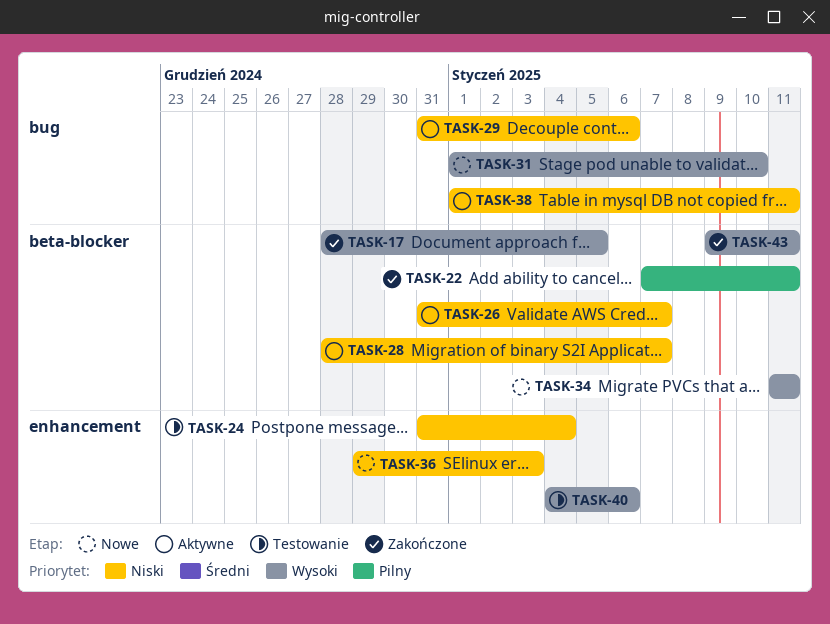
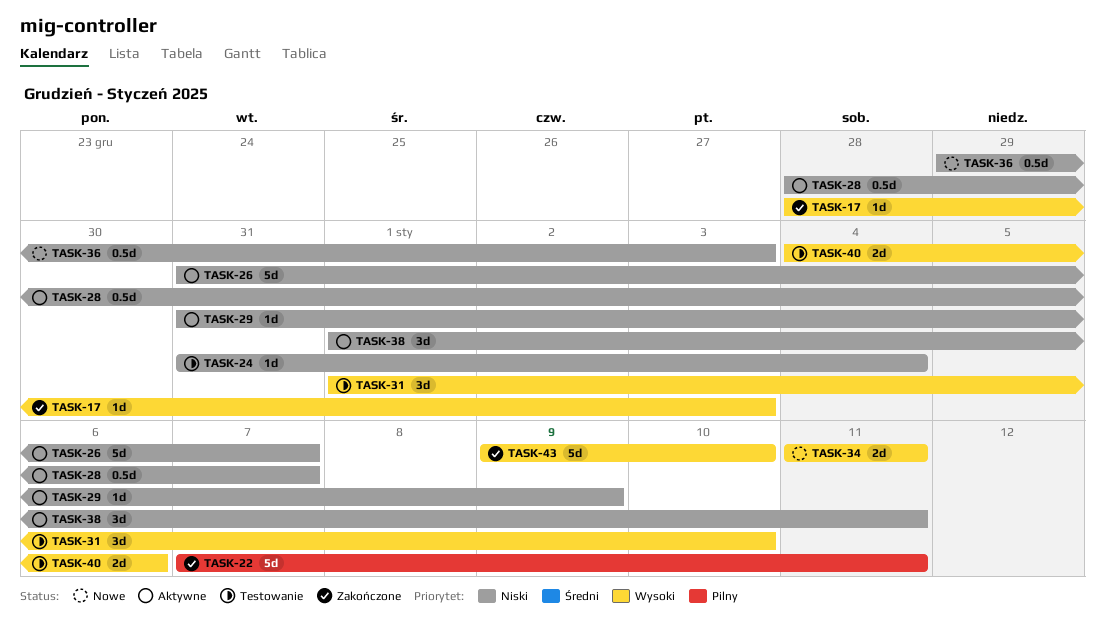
TASK-17, due: Jan 5 -> Jan 3
TASK-29, due: Jan 6 -> Jan 9
TASK-31, status: Nowe -> Testowanie
TASK-43, due: Jan 11 -> Jan 10

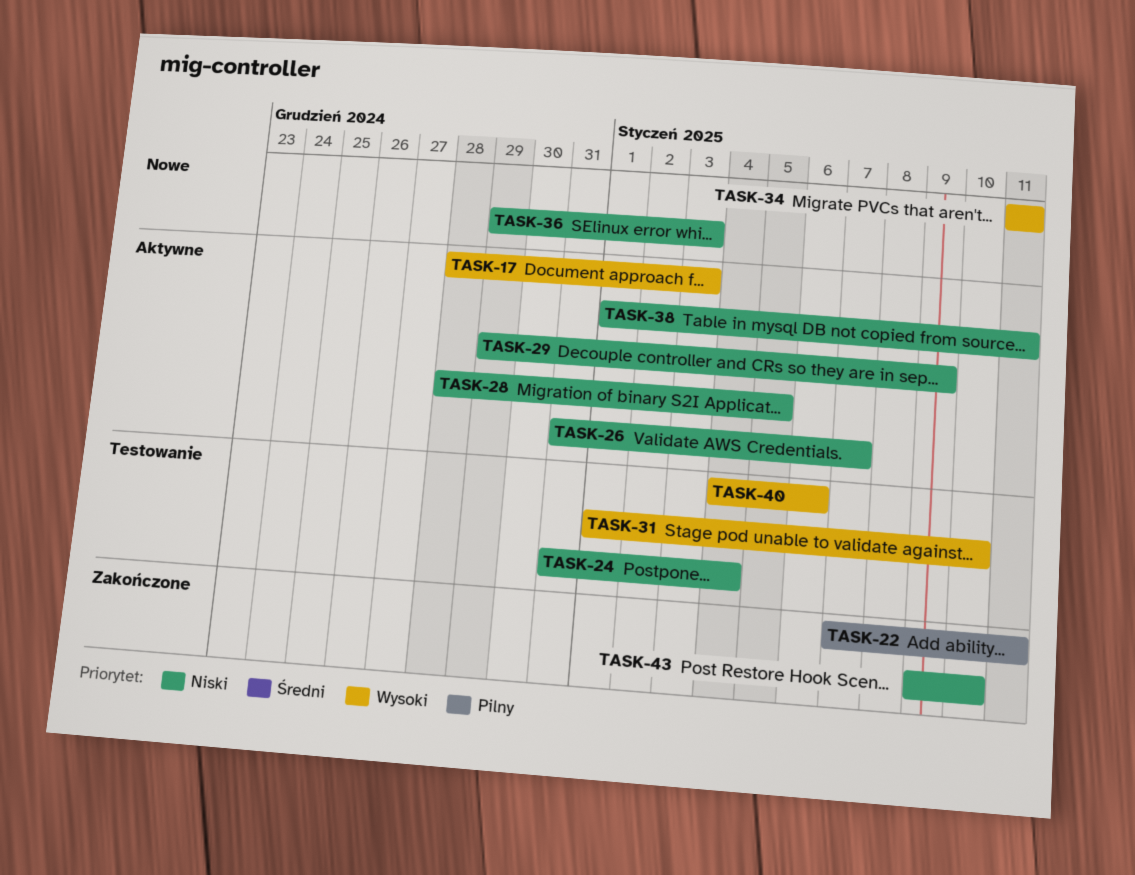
TASK-17, status: Zakończone -> Aktywne
TASK-28, due: Jan 7 -> Jan 5
TASK-29, start: Dec 31 -> Dec 29
TASK-43, priority: Wysoki -> Niski

